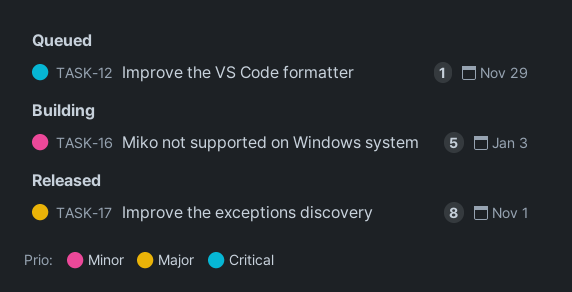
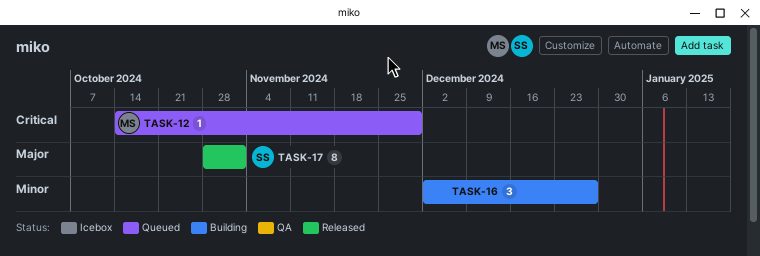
TASK-16, estimate: 5 -> 3
TASK-16, due: Jan 3 -> Dec 27

